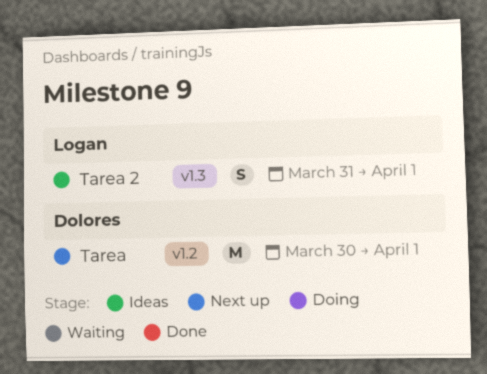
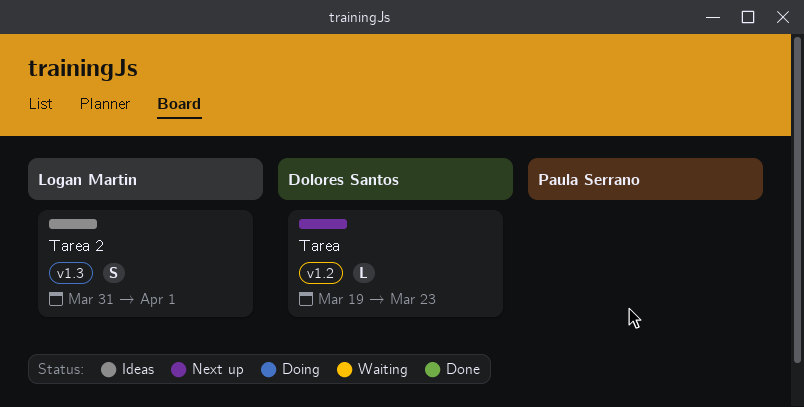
Tarea, estimate: M -> L
Tarea, start: Mar 30 -> Mar 19
Tarea, due: Apr 1 -> Mar 23

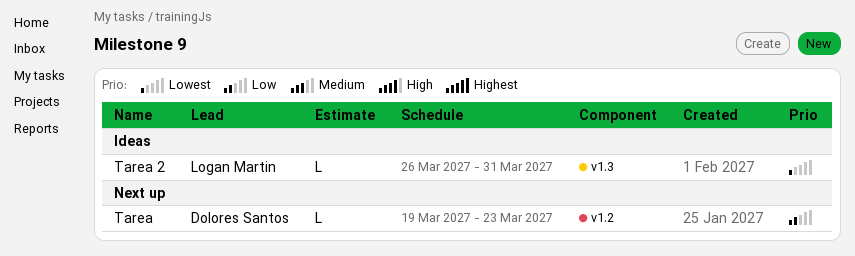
Tarea 2, estimate: S -> L
Tarea 2, start: Mar 31 -> Mar 26
Tarea 2, due: Apr 1 -> Mar 31

